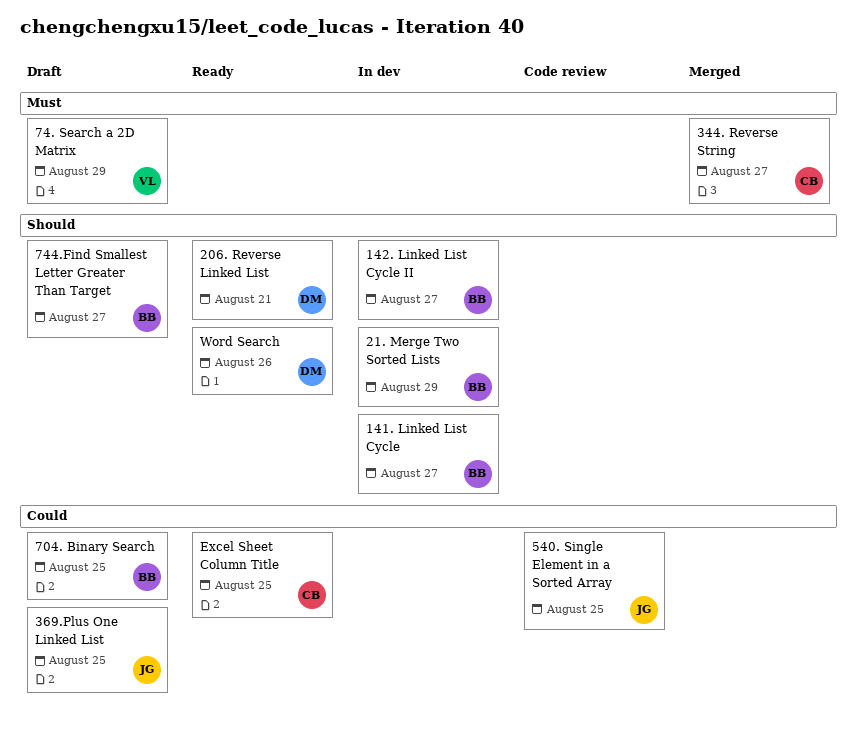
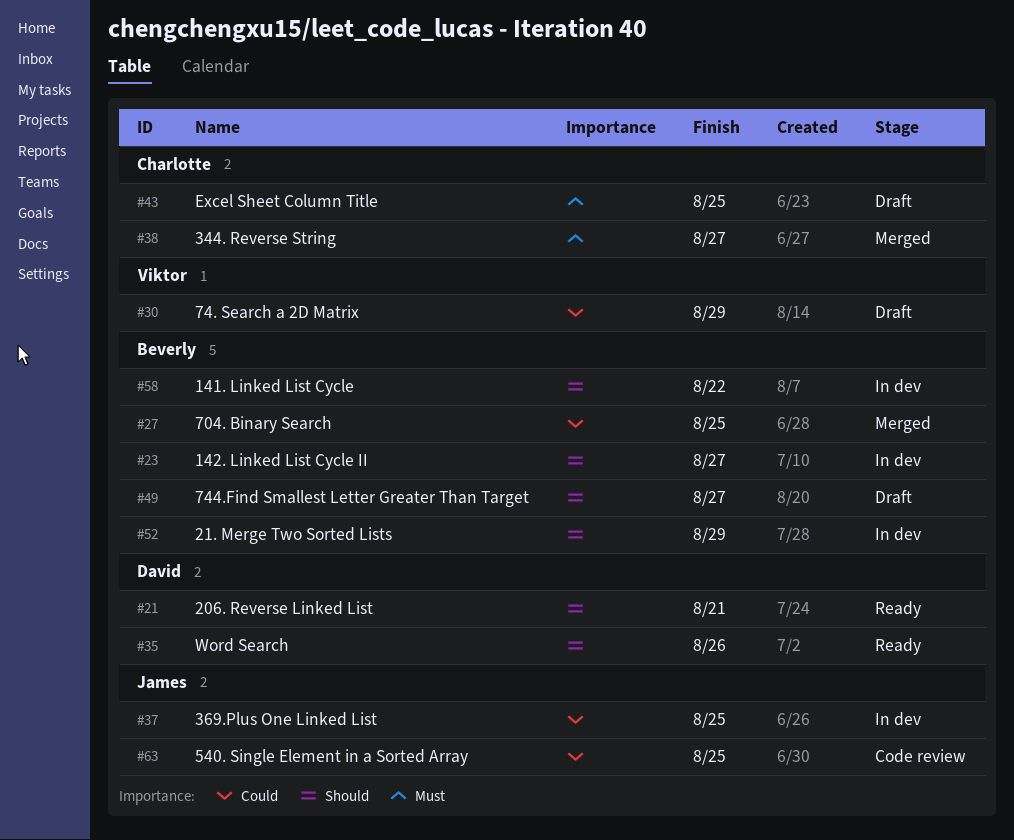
141. Linked List Cycle, due: Aug 27 -> Aug 22
369.Plus One Linked List, status: Draft -> In dev
704. Binary Search, status: Draft -> Merged
74. Search a 2D Matrix, priority: Must -> Could
Excel Sheet Column Title, status: Ready -> Draft
Excel Sheet Column Title, priority: Could -> Must

